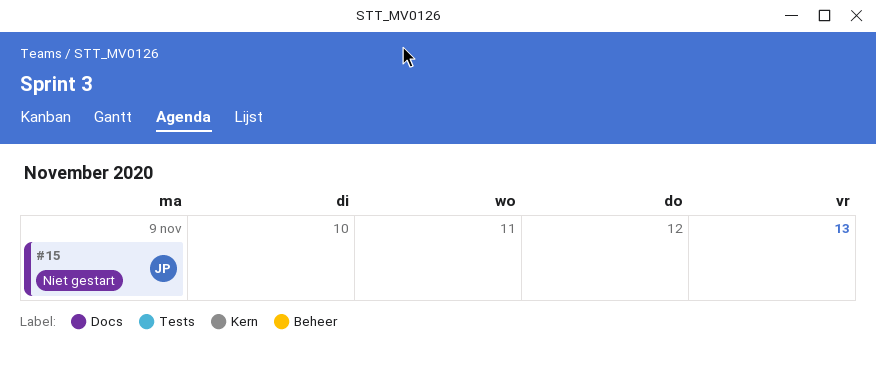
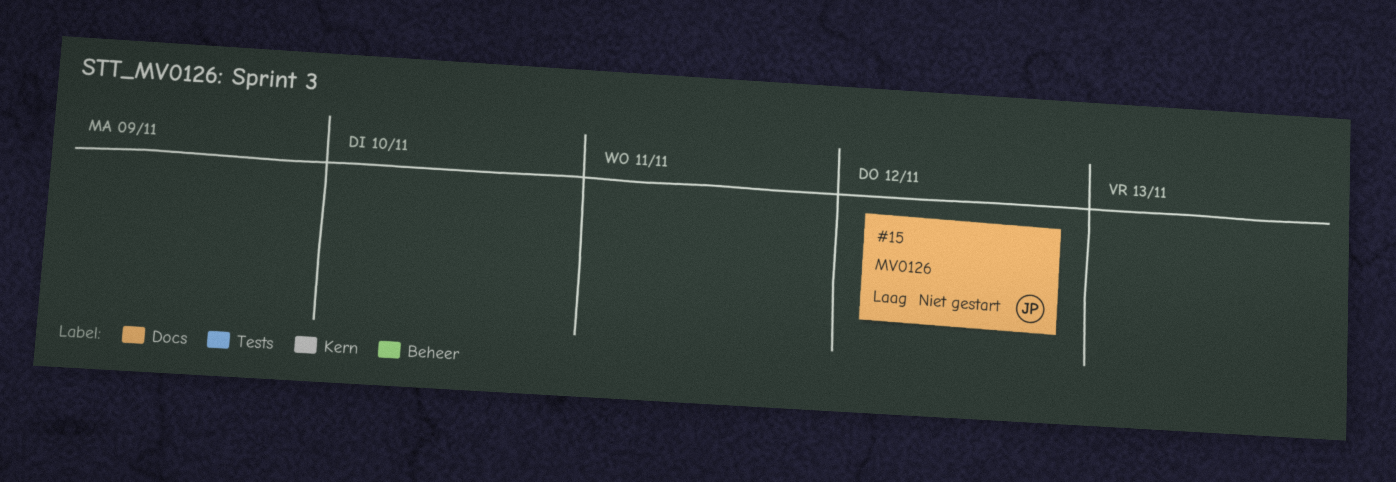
#15, due: Nov 9 -> Nov 12

